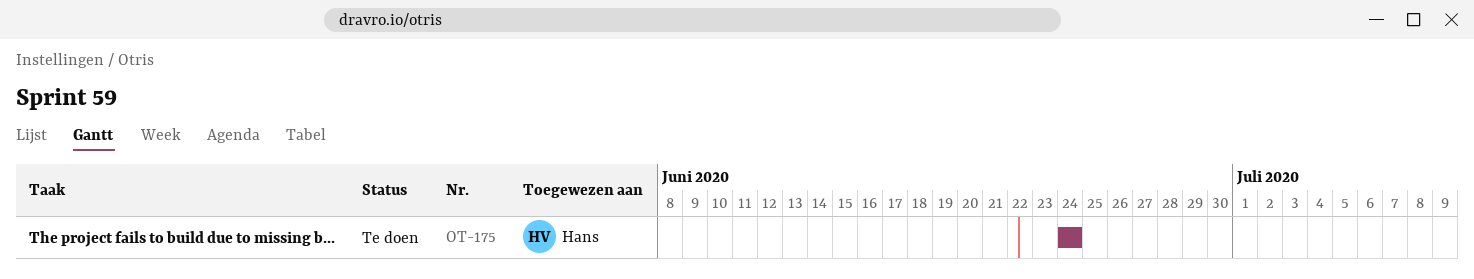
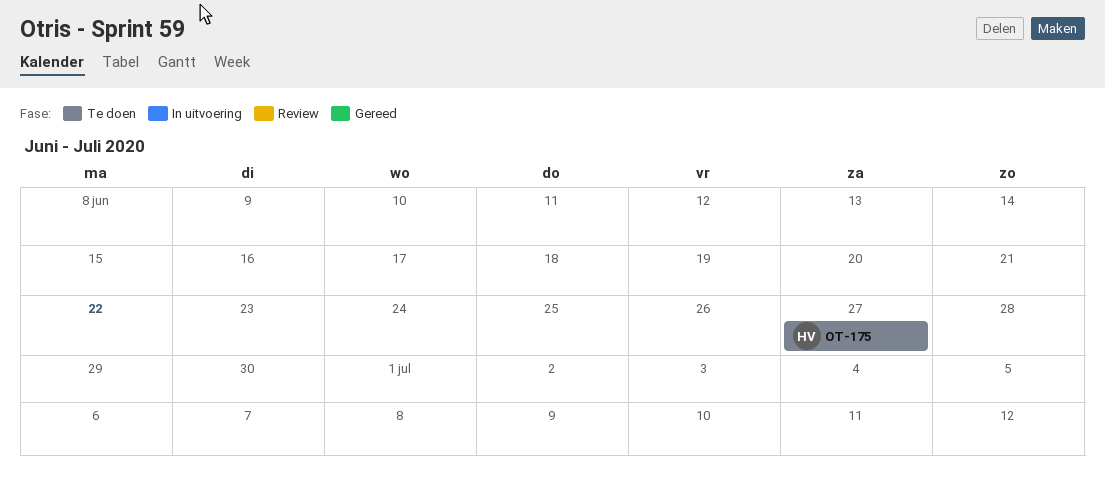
OT-175, start: Jun 24 -> Jun 27
OT-175, due: Jun 24 -> Jun 27

